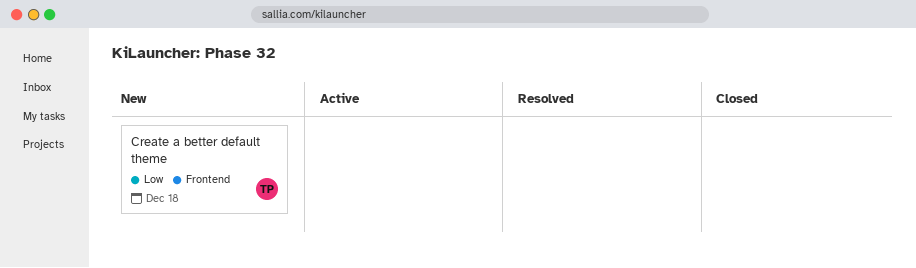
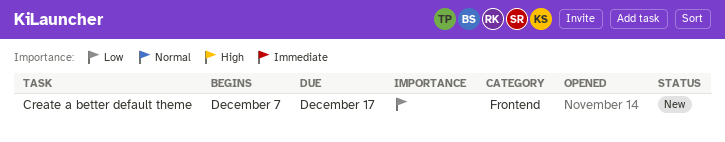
Create a better default theme, due: Dec 18 -> Dec 17

